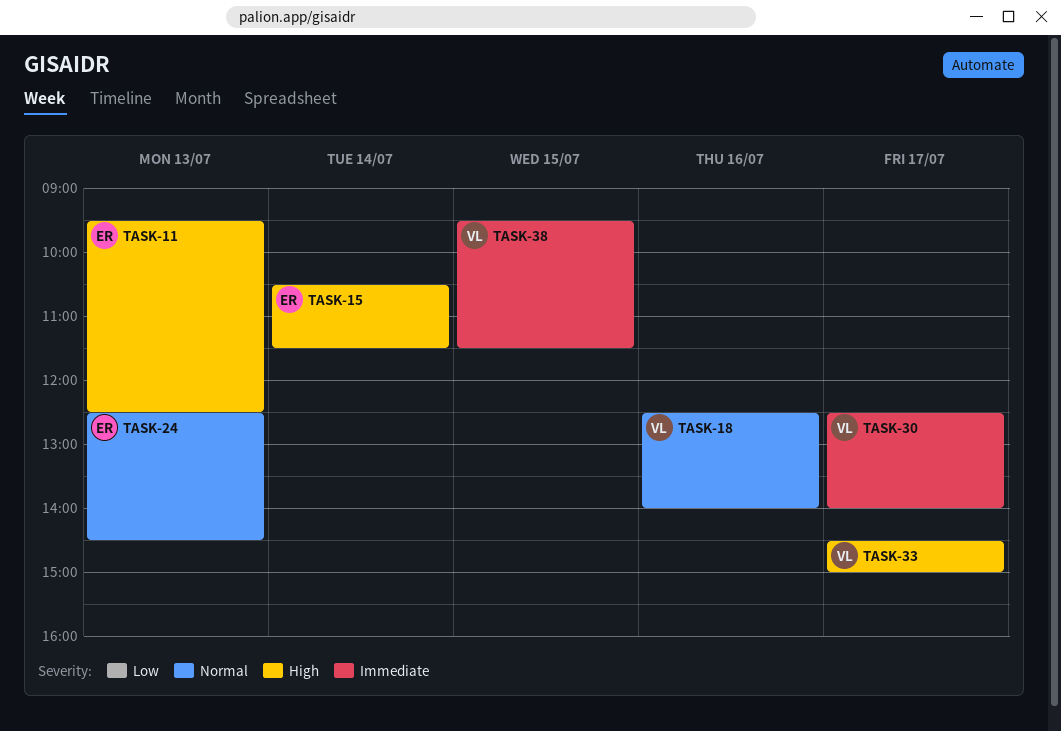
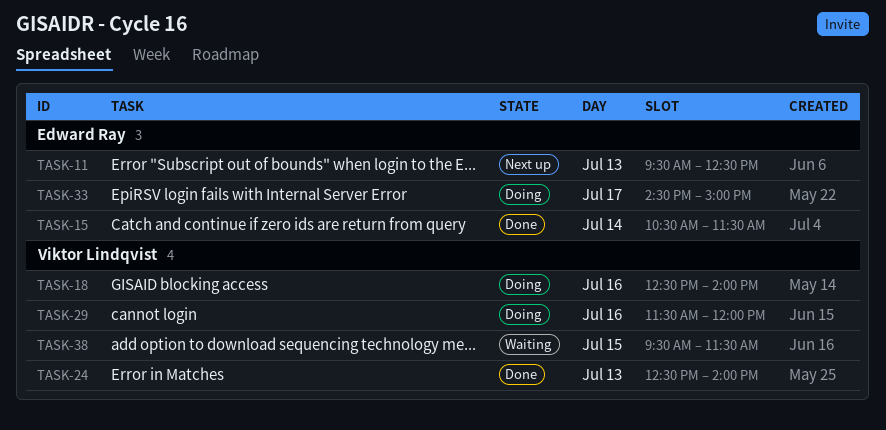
TASK-24, owner: Edward Ray -> Viktor Lindqvist
TASK-24, ends: 14:30 -> 14:00
TASK-29: none -> present
TASK-30: present -> none
TASK-33, owner: Viktor Lindqvist -> Edward Ray

